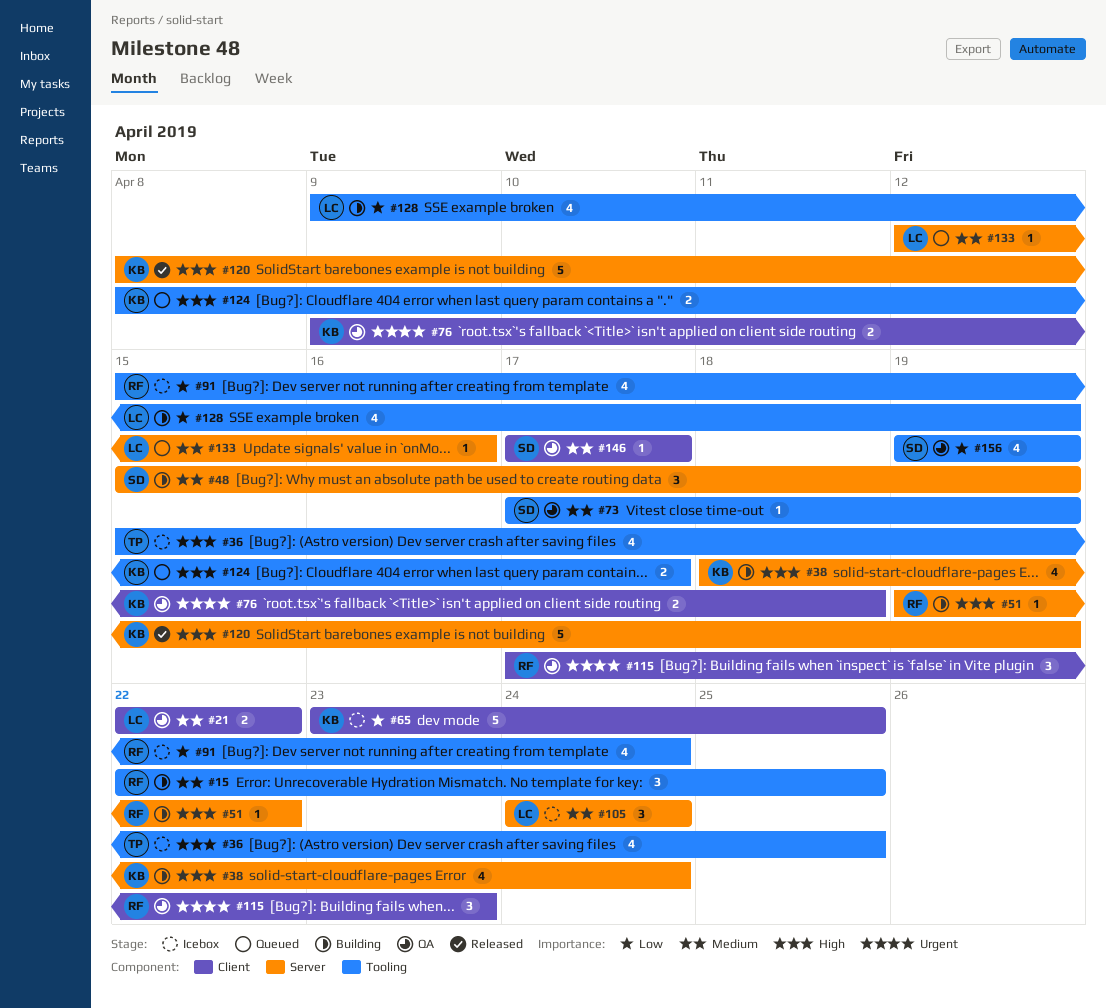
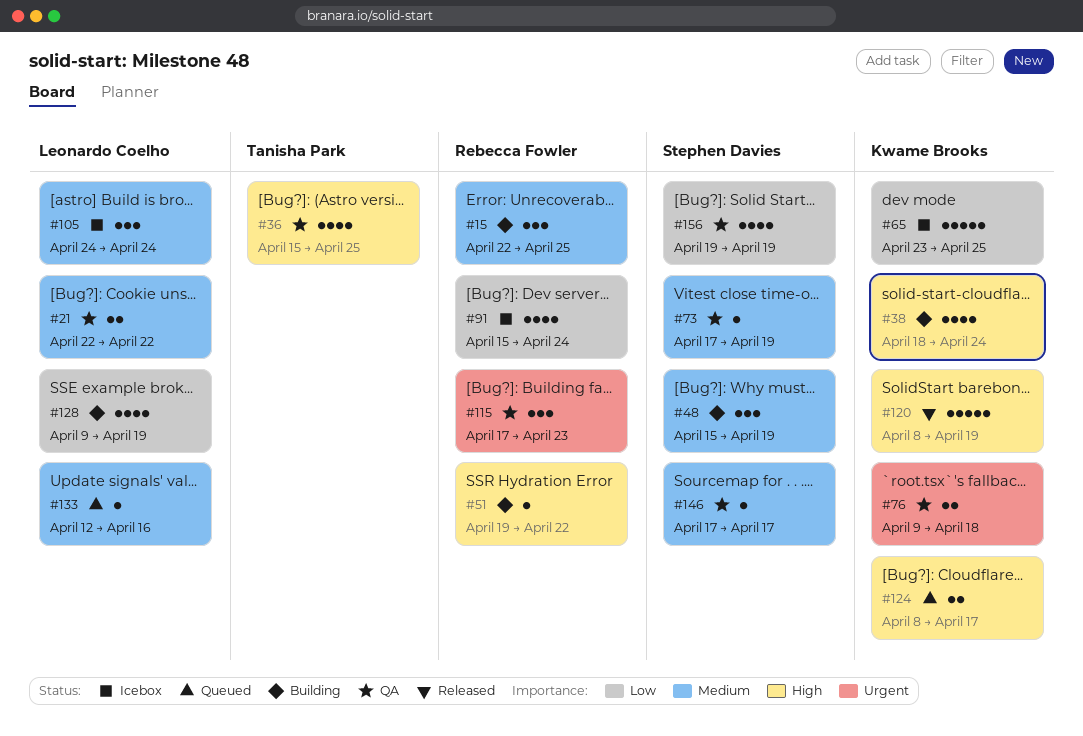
#36, status: Icebox -> QA

